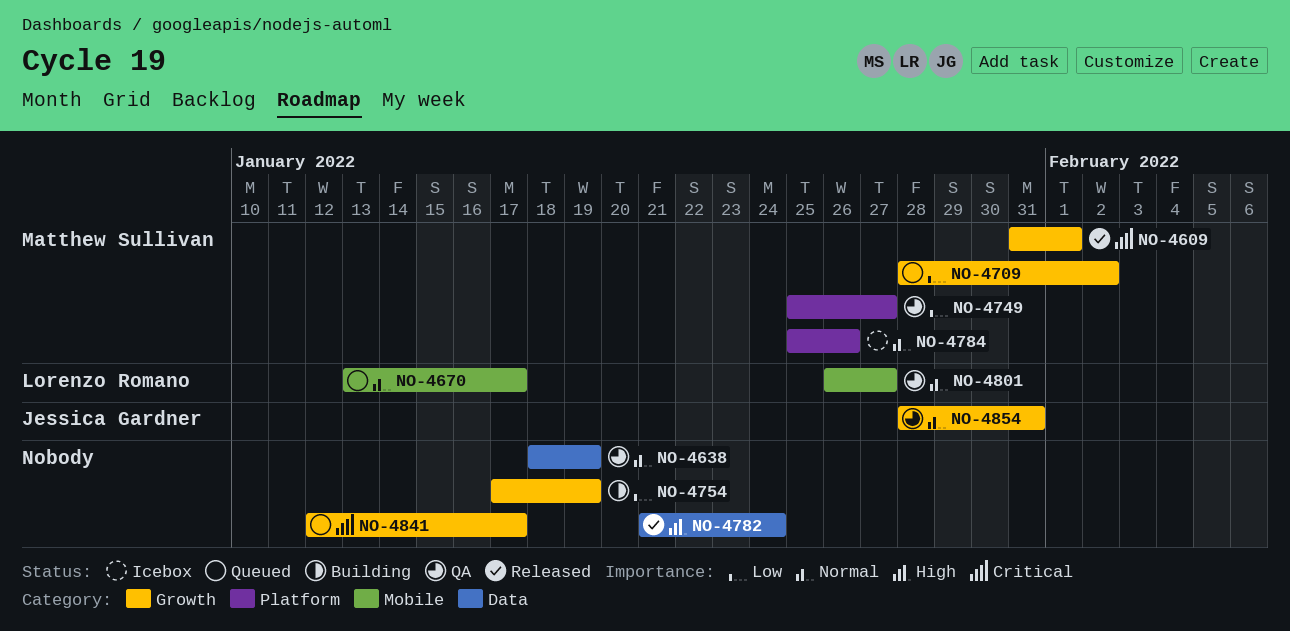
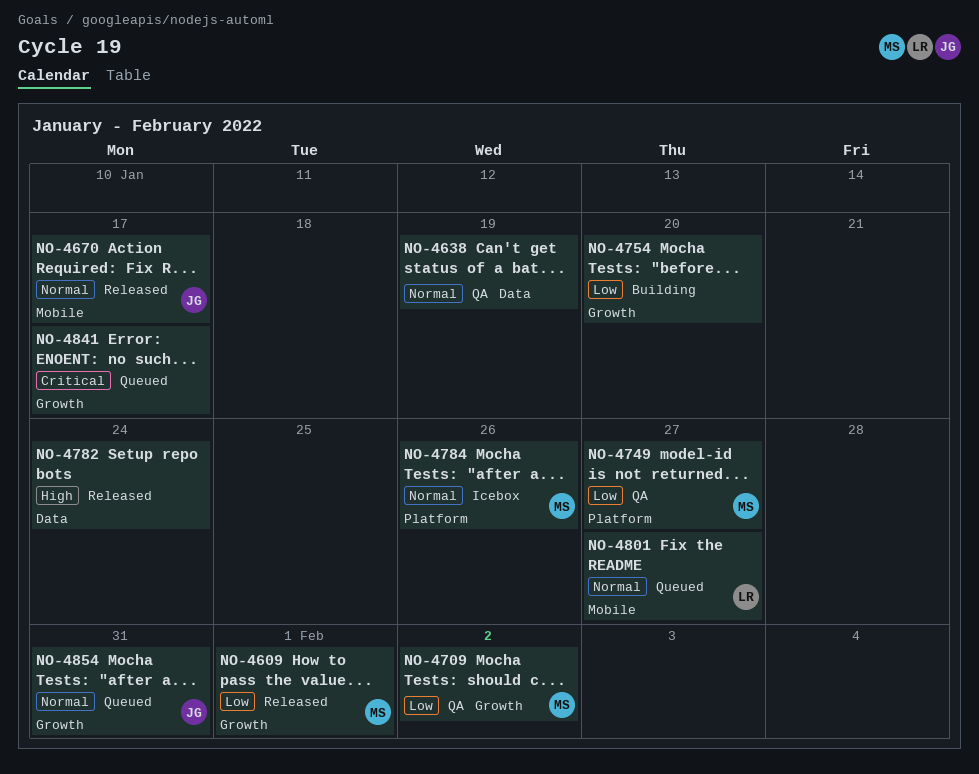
NO-4609, priority: Critical -> Low
NO-4670, status: Queued -> Released
NO-4670, owner: Lorenzo Romano -> Jessica Gardner
NO-4709, status: Queued -> QA
NO-4754, due: Jan 19 -> Jan 20
NO-4801, status: QA -> Queued
NO-4854, status: QA -> Queued

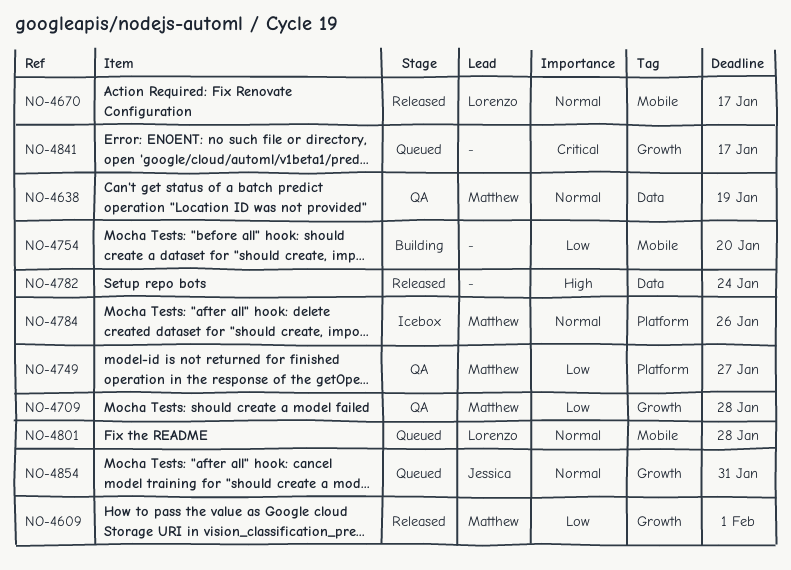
NO-4638, owner: none -> Matthew
NO-4670, owner: Jessica -> Lorenzo
NO-4709, due: Feb 2 -> Jan 28
NO-4754, label: Growth -> Mobile
NO-4801, due: Jan 27 -> Jan 28

